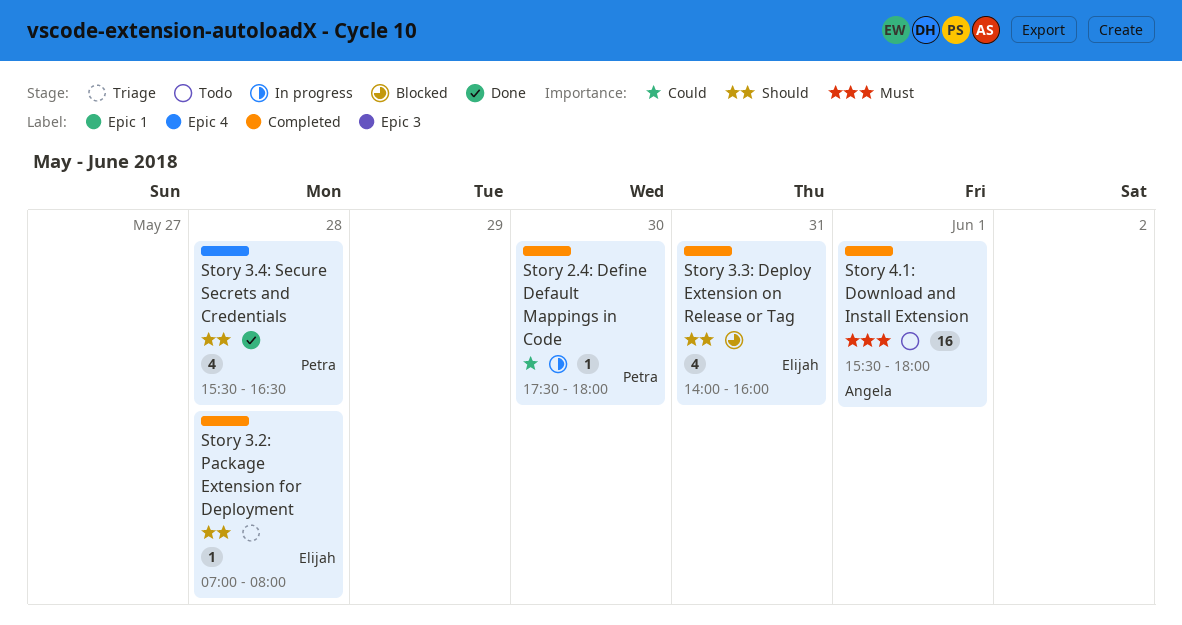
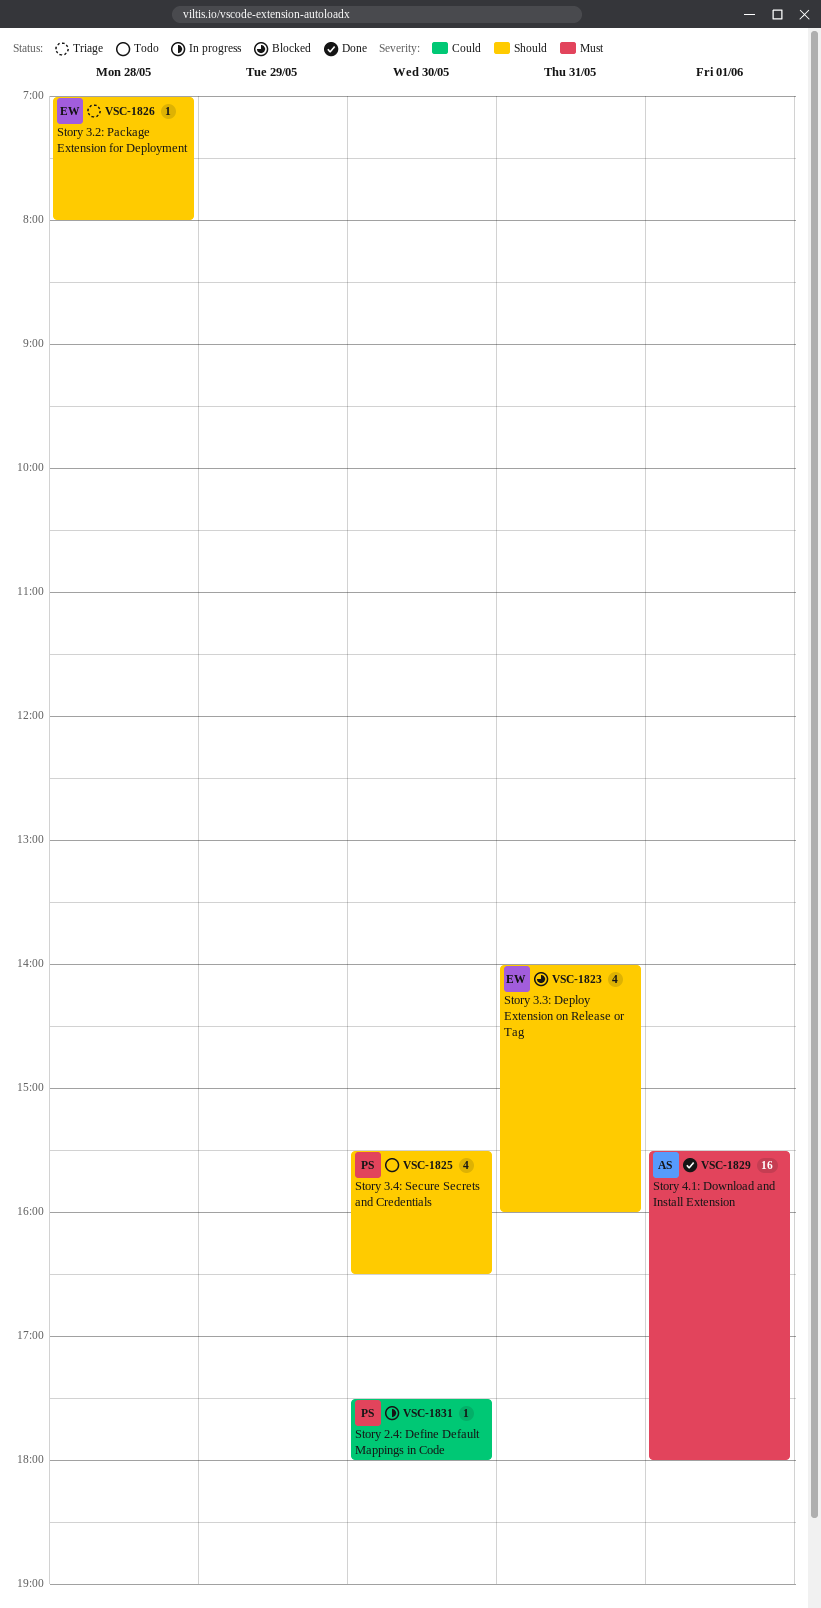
Story 3.4: Secure Secrets and Credentials, status: Done -> Todo
Story 3.4: Secure Secrets and Credentials, day: May 28 -> May 30
Story 4.1: Download and Install Extension, status: Todo -> Done

